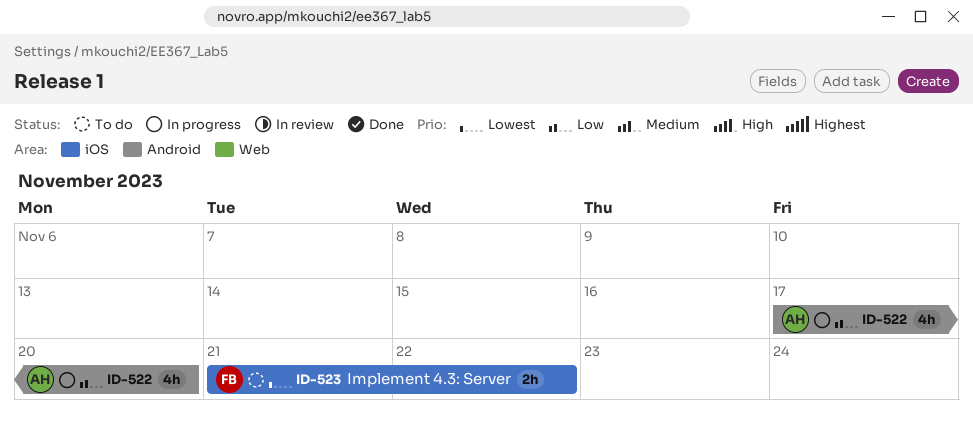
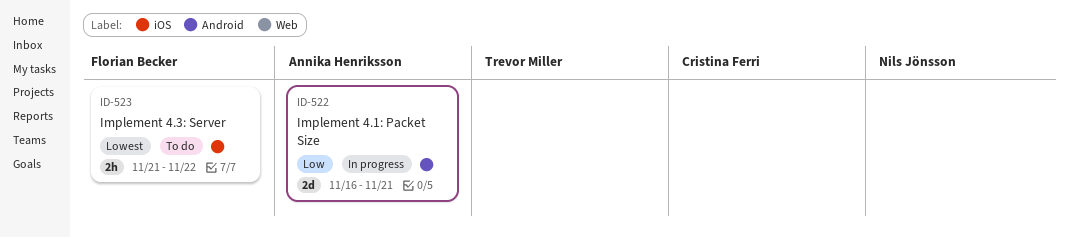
ID-522, estimate: 4h -> 2d
ID-522, start: Nov 17 -> Nov 16
ID-522, due: Nov 20 -> Nov 21

